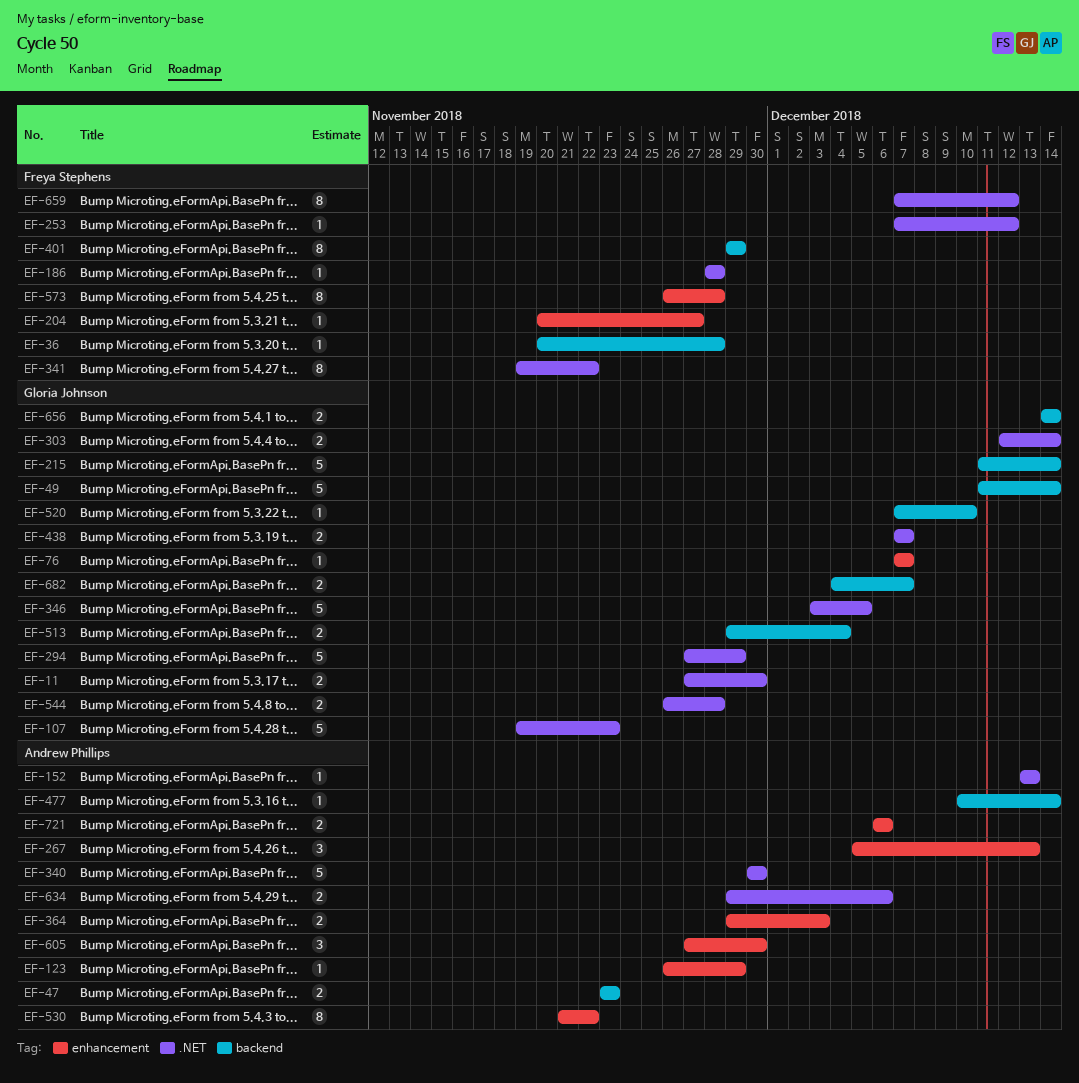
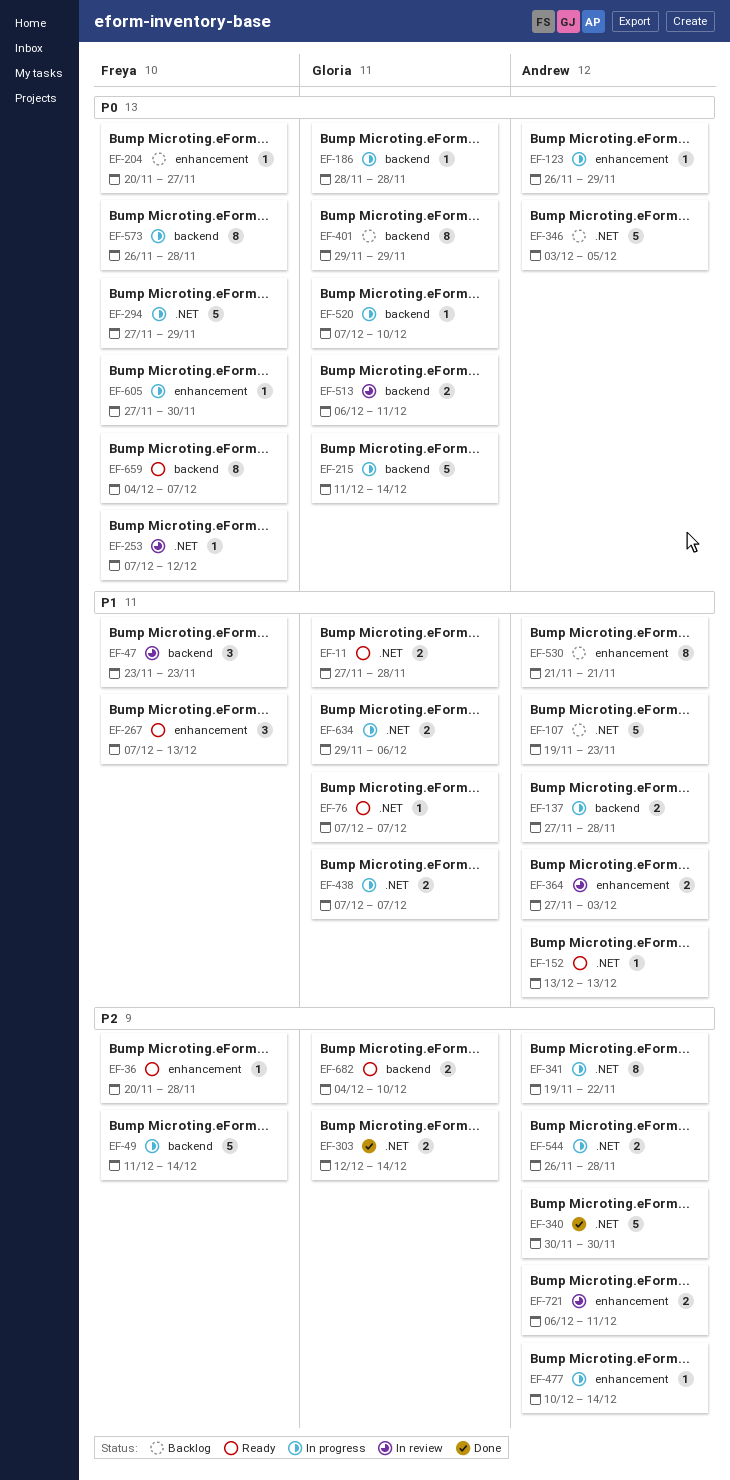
EF-11, due: Nov 30 -> Nov 28
EF-36, label: backend -> enhancement
EF-47, owner: Andrew Phillips -> Freya Stephens
EF-47, estimate: 2 -> 3
EF-49, owner: Gloria Johnson -> Freya Stephens
EF-76, label: enhancement -> .NET
EF-107, owner: Gloria Johnson -> Andrew Phillips
EF-137: none -> present
EF-186, owner: Freya Stephens -> Gloria Johnson
EF-186, label: .NET -> backend
EF-267, owner: Andrew Phillips -> Freya Stephens
EF-267, start: Dec 5 -> Dec 7
EF-294, owner: Gloria Johnson -> Freya Stephens
EF-341, owner: Freya Stephens -> Andrew Phillips
EF-346, owner: Gloria Johnson -> Andrew Phillips
EF-364, start: Nov 29 -> Nov 27
EF-401, owner: Freya Stephens -> Gloria Johnson
EF-477, label: backend -> enhancement
EF-513, start: Nov 29 -> Dec 6
EF-513, due: Dec 4 -> Dec 11
EF-530, due: Nov 22 -> Nov 21
EF-544, owner: Gloria Johnson -> Andrew Phillips
EF-573, label: enhancement -> backend
EF-605, owner: Andrew Phillips -> Freya Stephens
EF-605, estimate: 3 -> 1
EF-634, owner: Andrew Phillips -> Gloria Johnson
EF-656: present -> none
EF-659, label: .NET -> backend
EF-659, start: Dec 7 -> Dec 4
EF-659, due: Dec 12 -> Dec 7
EF-682, due: Dec 7 -> Dec 10
EF-721, due: Dec 6 -> Dec 11

